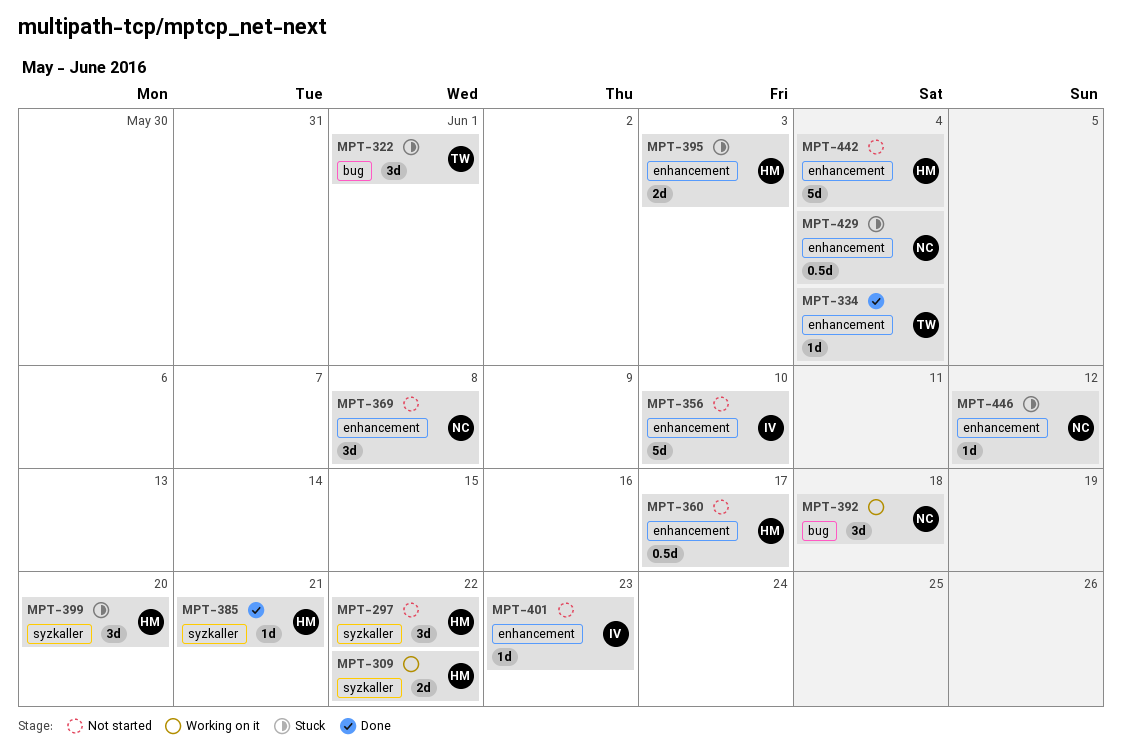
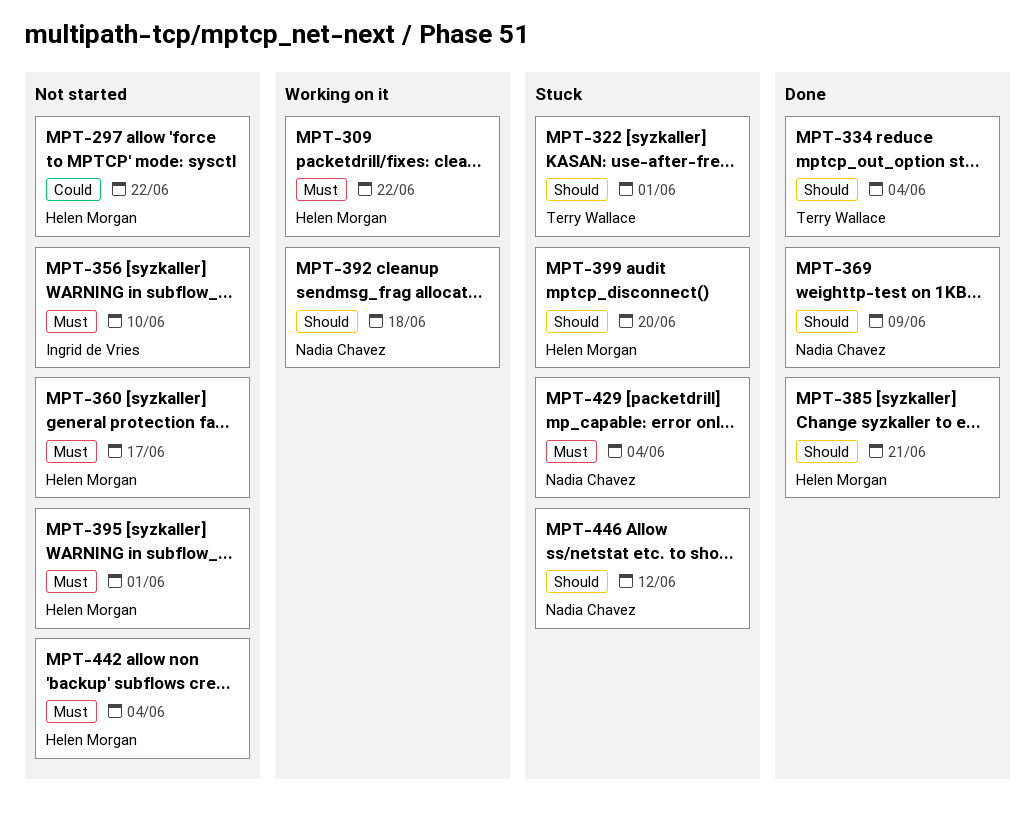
MPT-369, status: Not started -> Done
MPT-369, due: Jun 8 -> Jun 9
MPT-395, status: Stuck -> Not started
MPT-395, due: Jun 3 -> Jun 1
MPT-401: present -> none

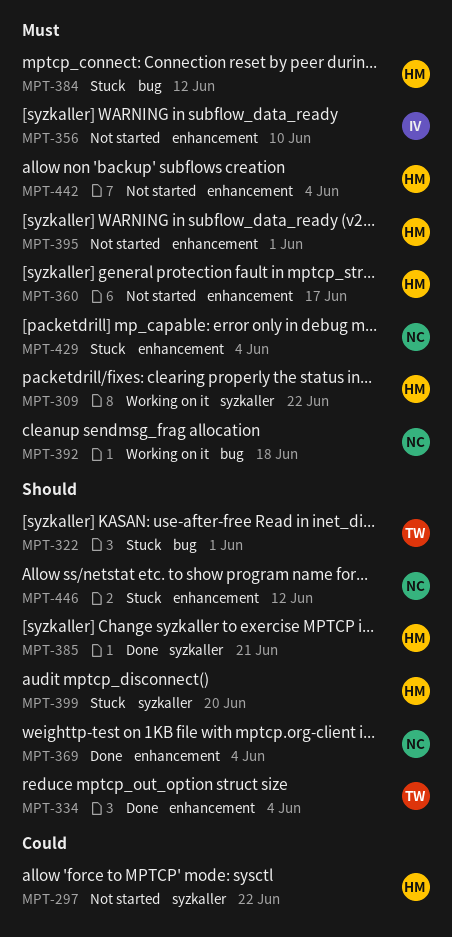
MPT-369, due: Jun 9 -> Jun 4
MPT-384: none -> present
MPT-392, priority: Should -> Must

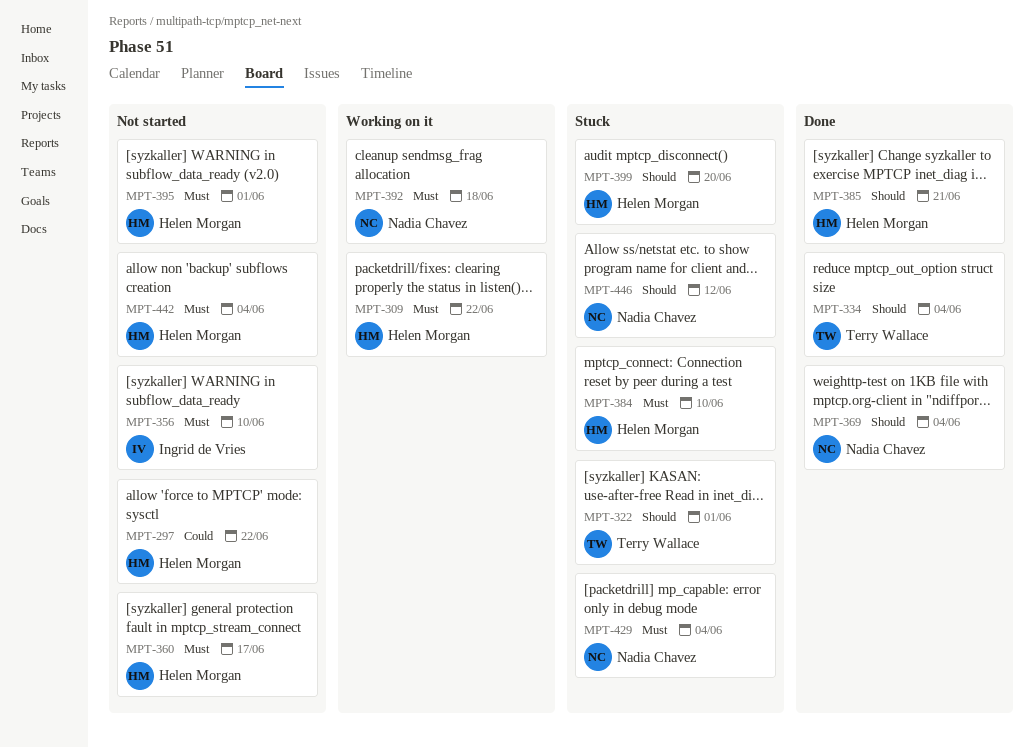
MPT-384, due: Jun 12 -> Jun 10

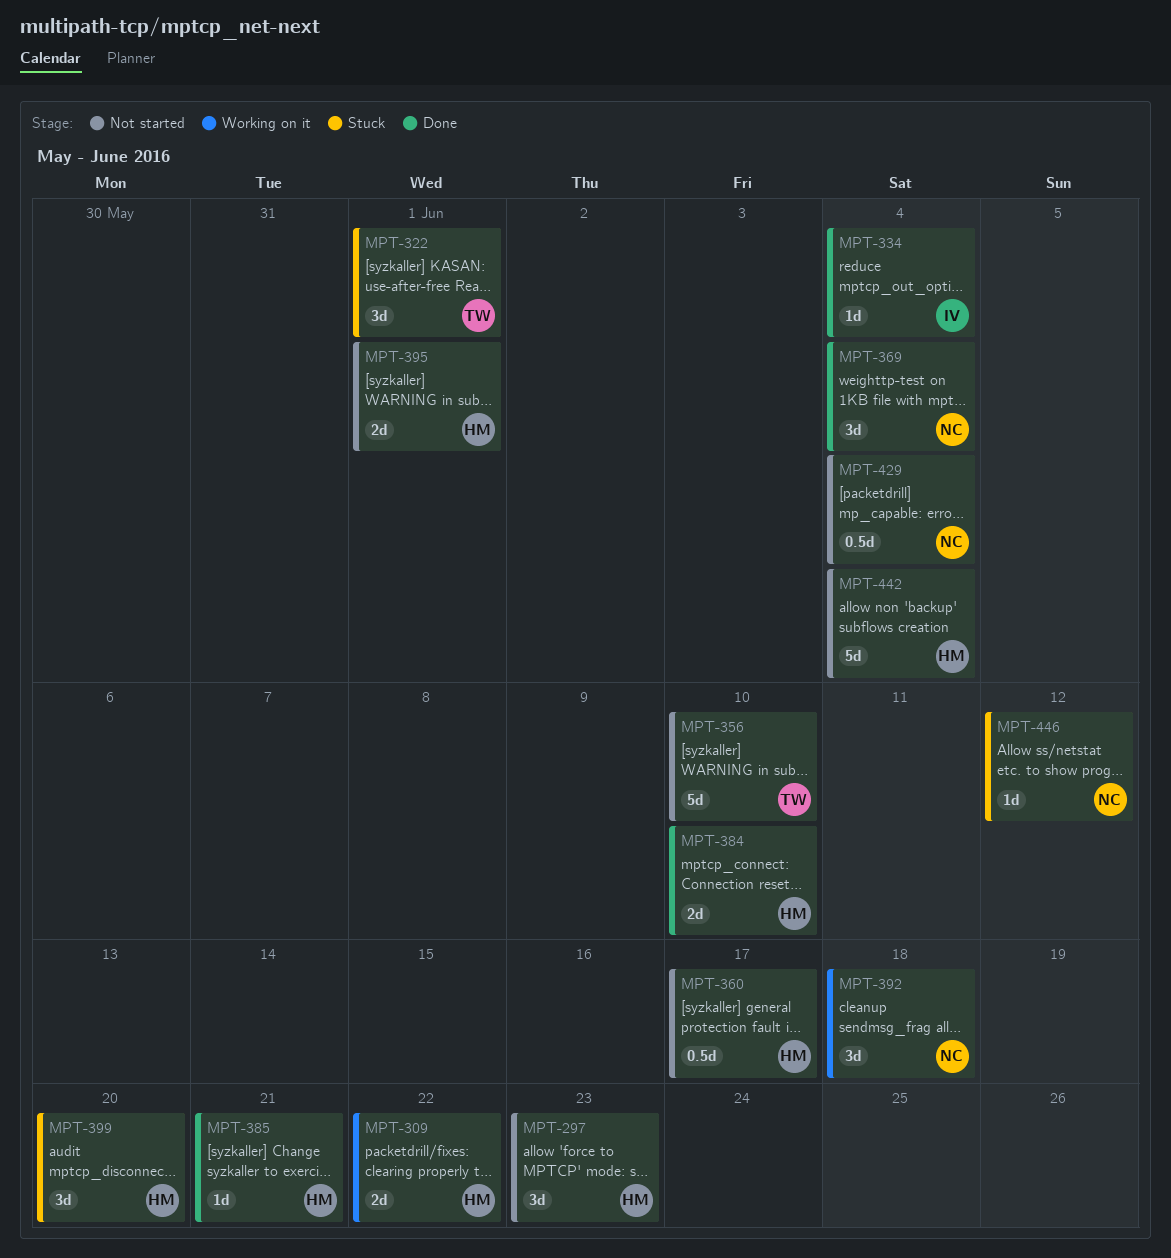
MPT-297, due: Jun 22 -> Jun 23
MPT-334, owner: Terry Wallace -> Ingrid de Vries
MPT-356, owner: Ingrid de Vries -> Terry Wallace
MPT-384, status: Stuck -> Done
MPT-429, status: Stuck -> Not started

